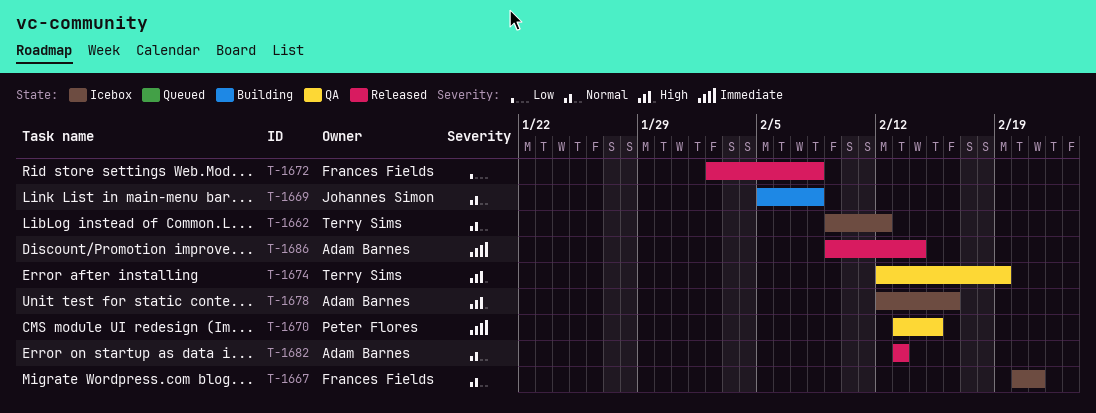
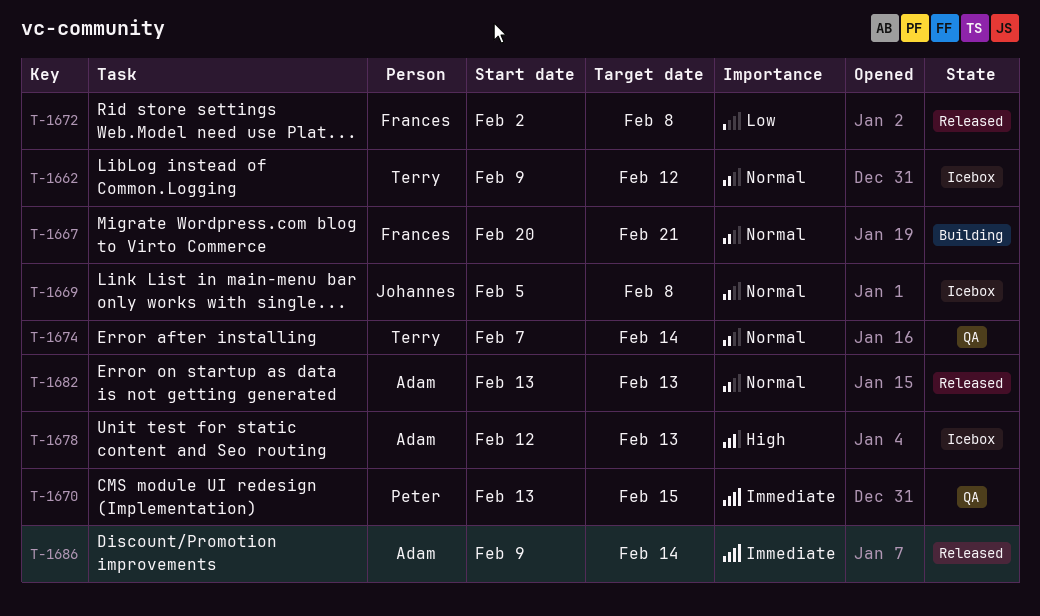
T-1667, status: Icebox -> Building
T-1669, status: Building -> Icebox
T-1674, priority: High -> Normal
T-1674, start: Feb 12 -> Feb 7
T-1674, due: Feb 19 -> Feb 14
T-1678, due: Feb 16 -> Feb 13

